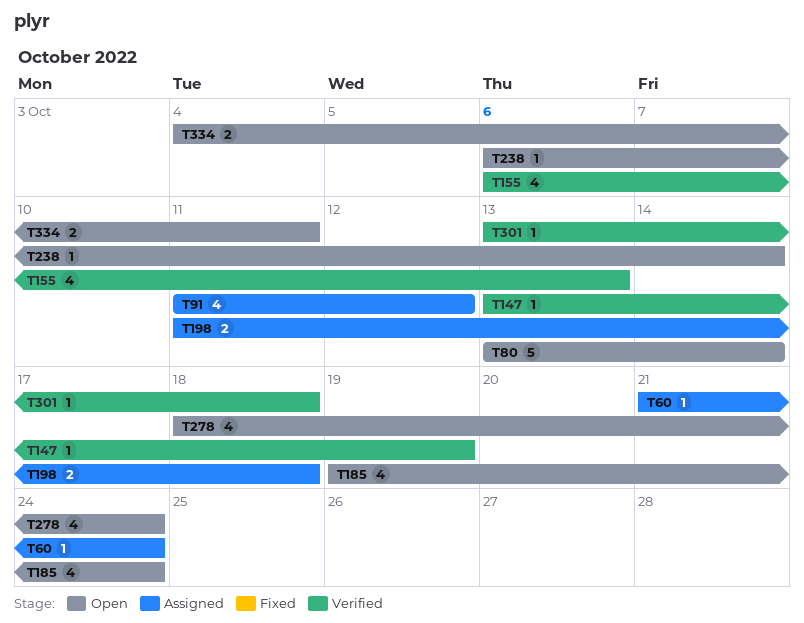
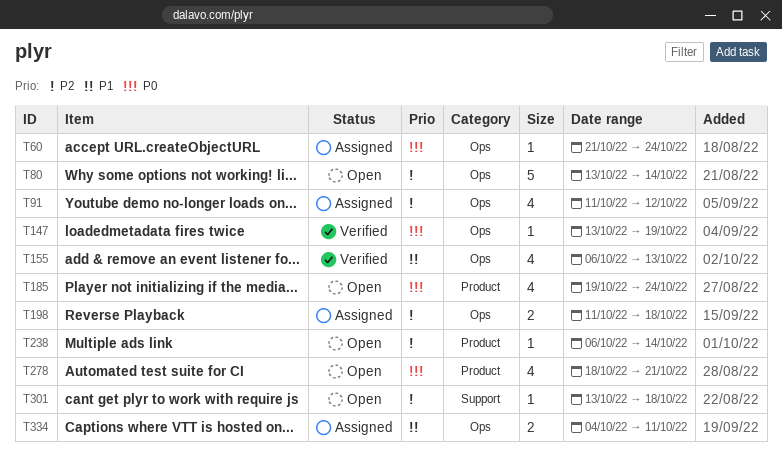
T278, due: Oct 24 -> Oct 21
T301, status: Verified -> Open
T334, status: Open -> Assigned

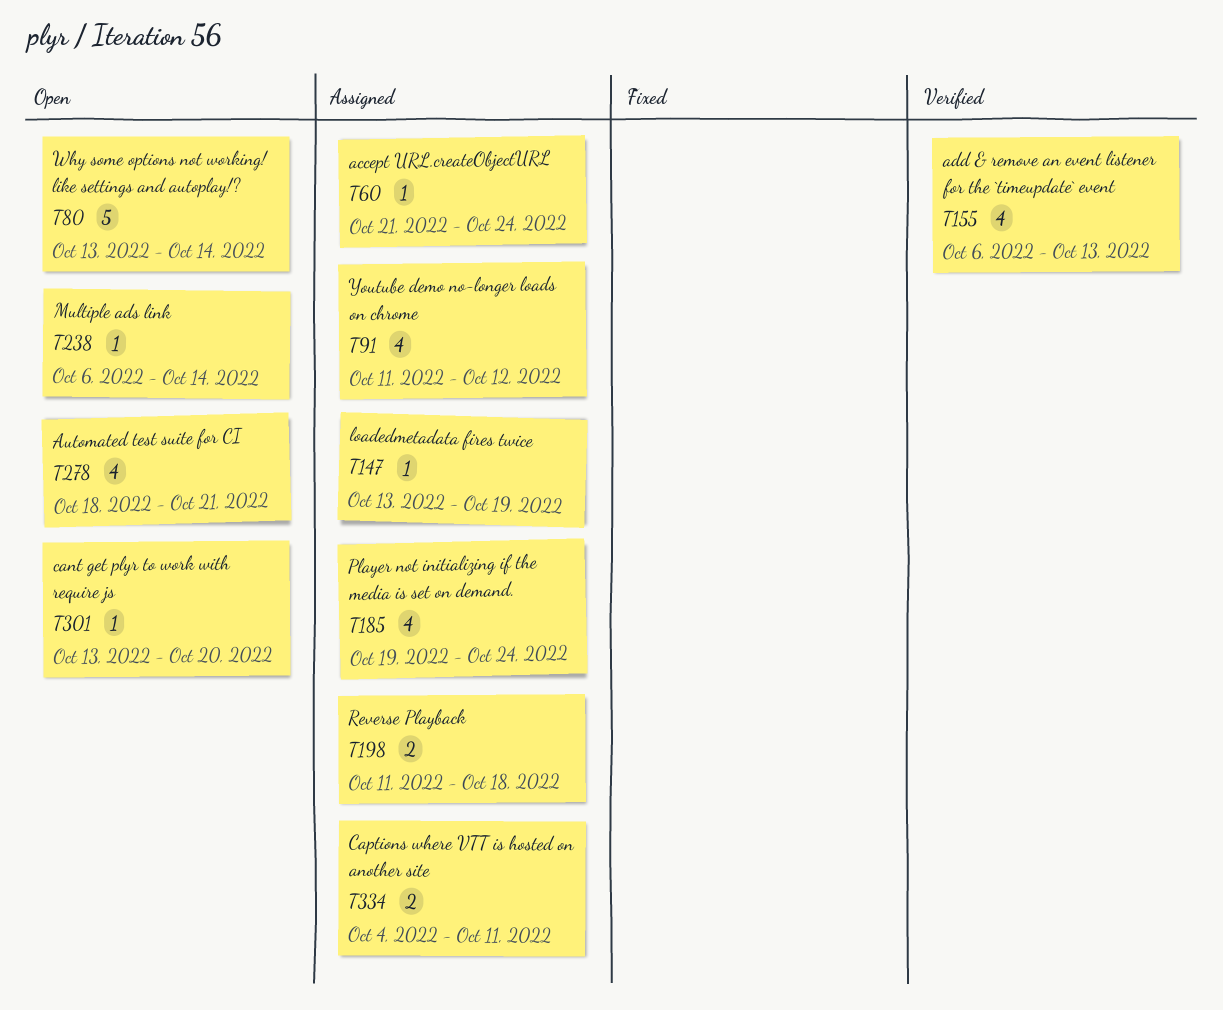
T147, status: Verified -> Assigned
T185, status: Open -> Assigned
T301, due: Oct 18 -> Oct 20

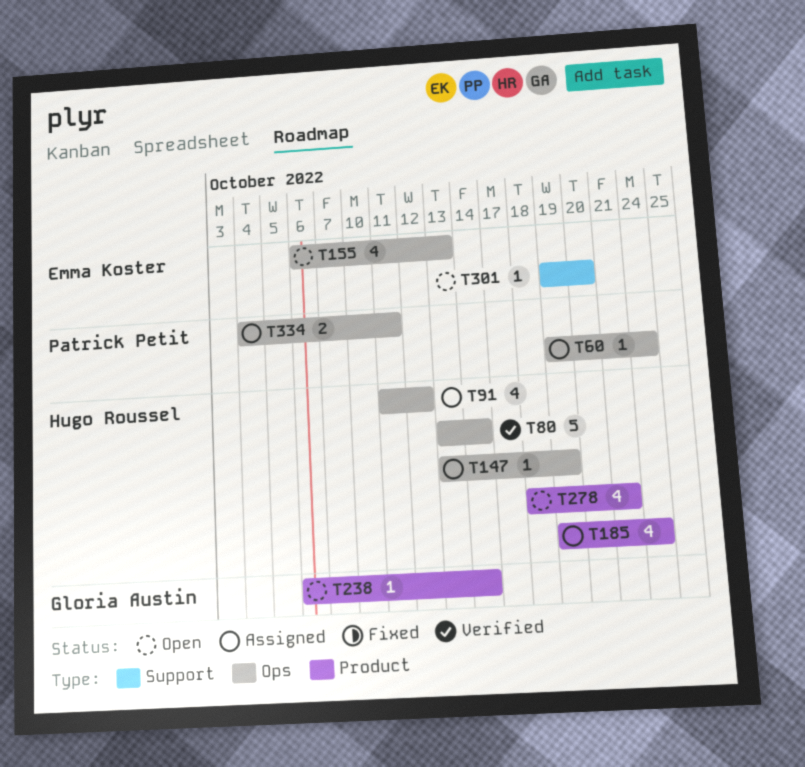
T60, start: Oct 21 -> Oct 19
T80, status: Open -> Verified
T155, status: Verified -> Open
T198: present -> none
T301, start: Oct 13 -> Oct 19

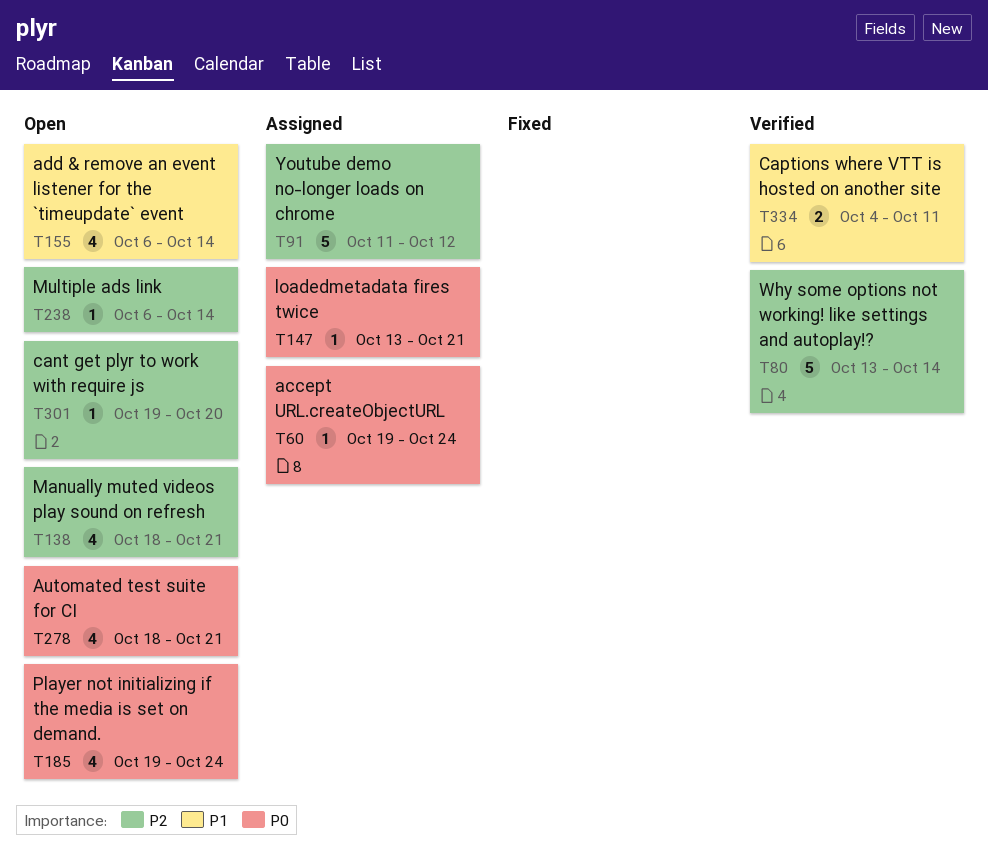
T91, estimate: 4 -> 5
T138: none -> present
T147, due: Oct 19 -> Oct 21
T155, due: Oct 13 -> Oct 14
T185, status: Assigned -> Open
T334, status: Assigned -> Verified

